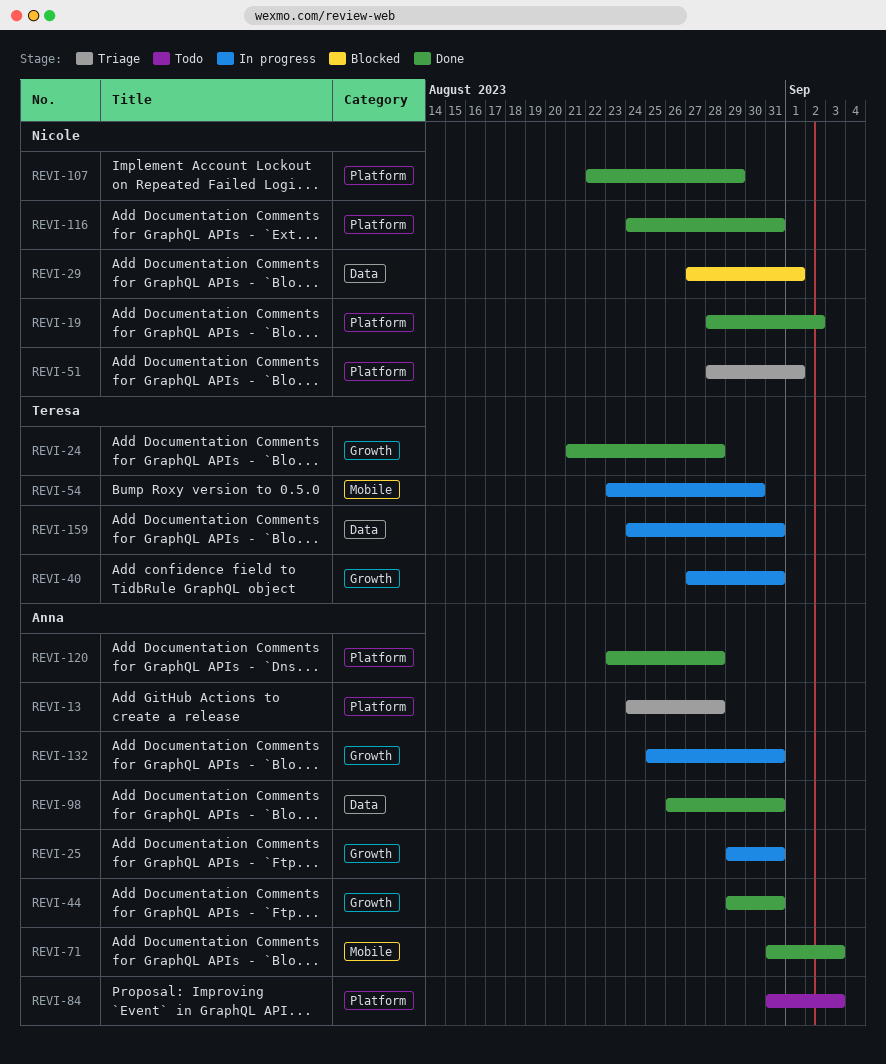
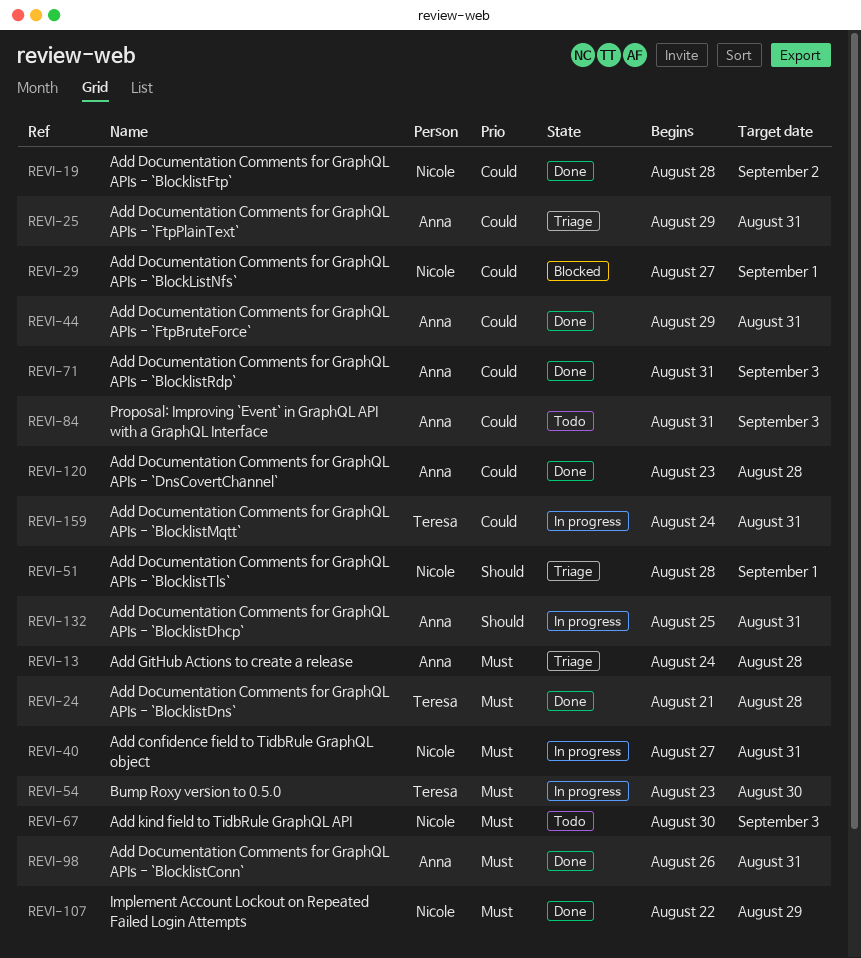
REVI-25, status: In progress -> Triage
REVI-40, owner: Teresa -> Nicole
REVI-67: none -> present
REVI-116: present -> none

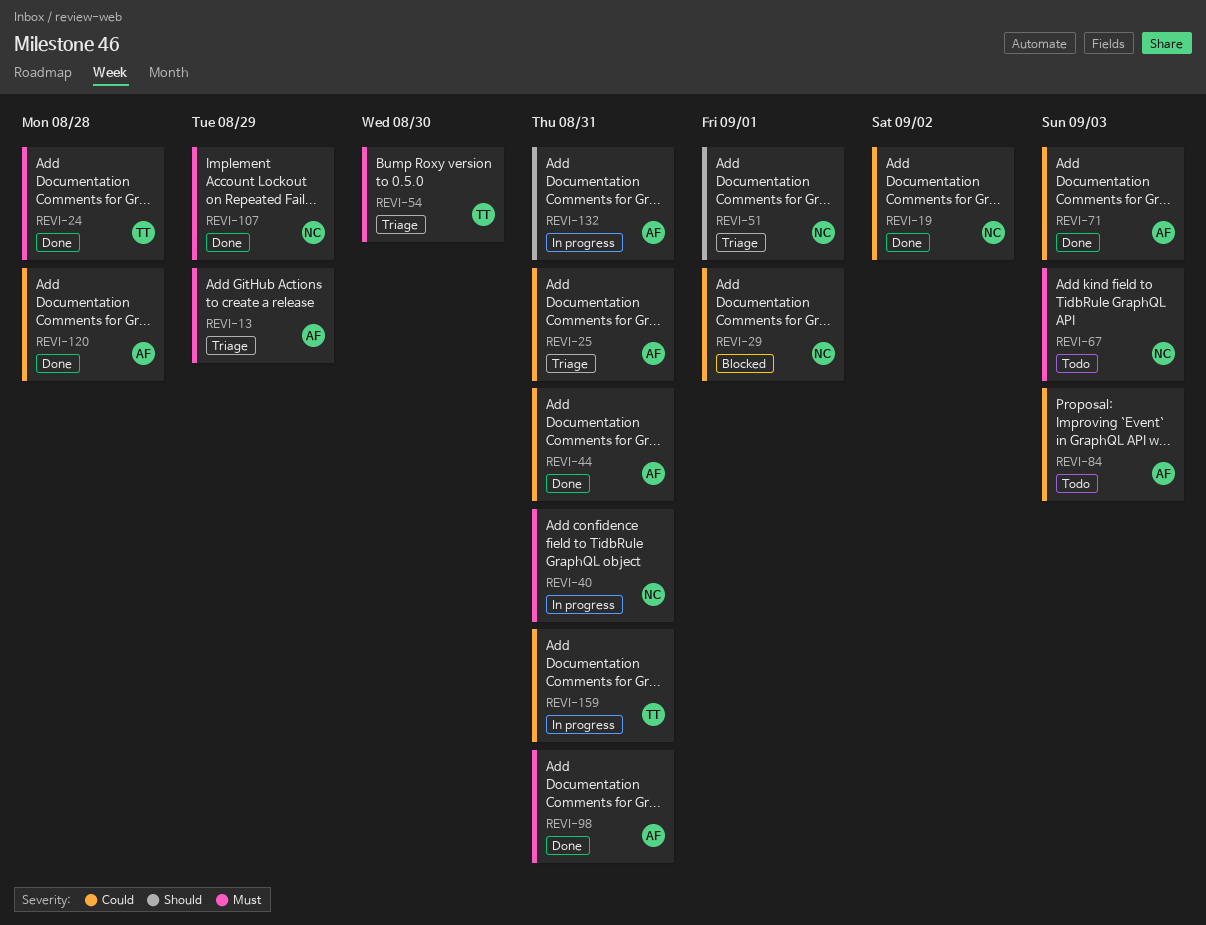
REVI-13, due: Aug 28 -> Aug 29
REVI-54, status: In progress -> Triage

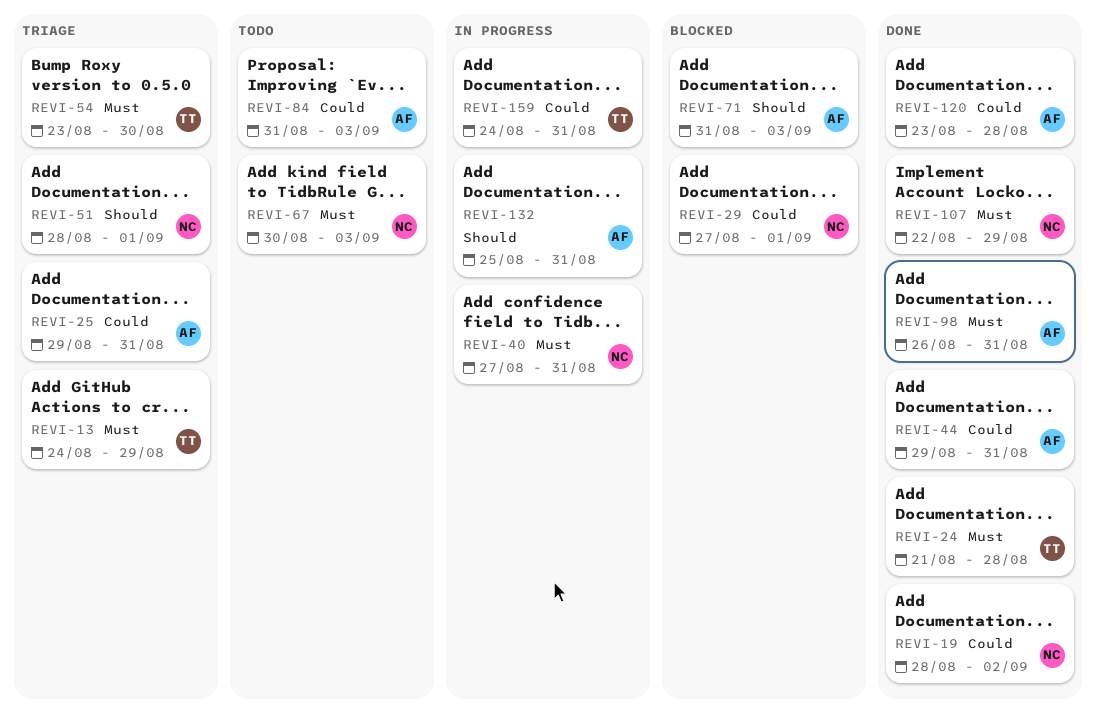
REVI-13, owner: AF -> TT
REVI-71, status: Done -> Blocked
REVI-71, priority: Could -> Should

